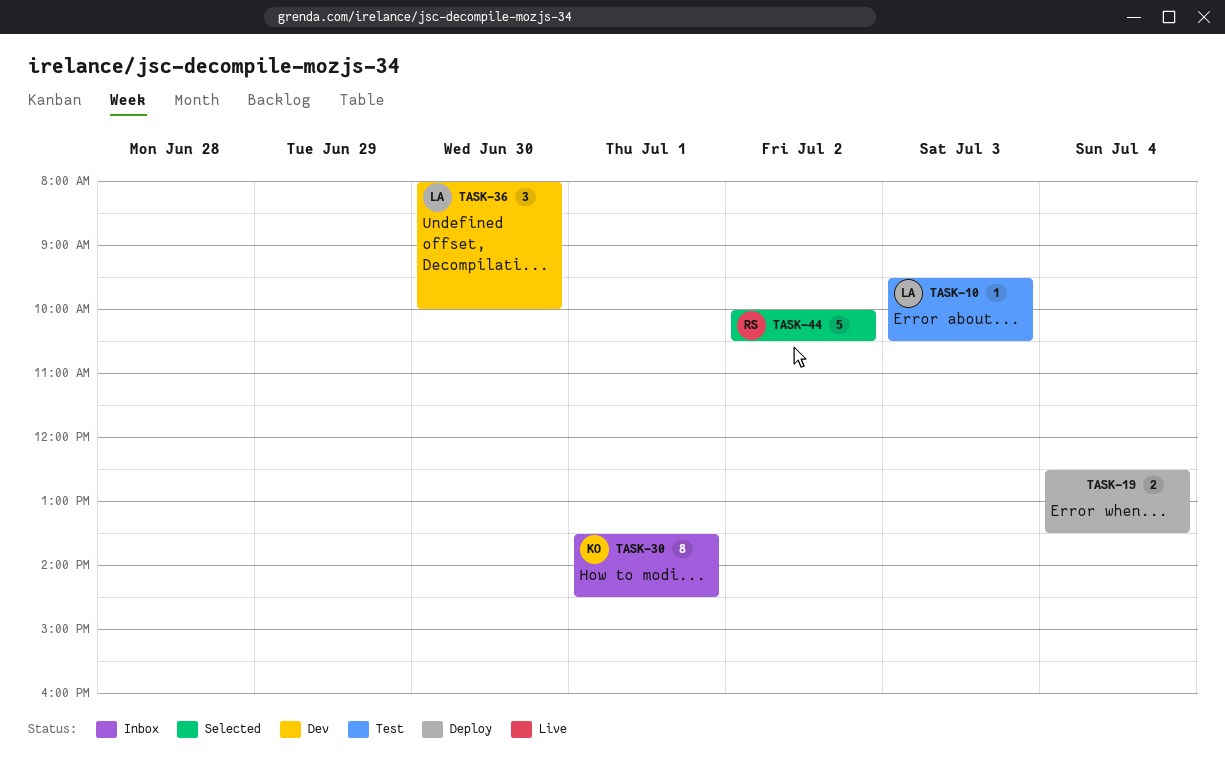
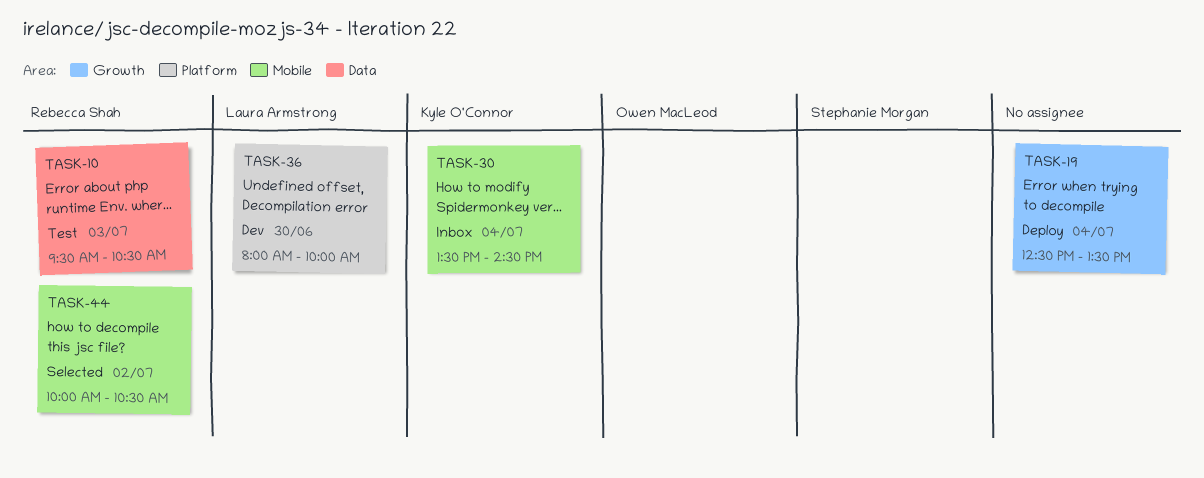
TASK-10, owner: Laura Armstrong -> Rebecca Shah
TASK-30, day: Jul 1 -> Jul 4

